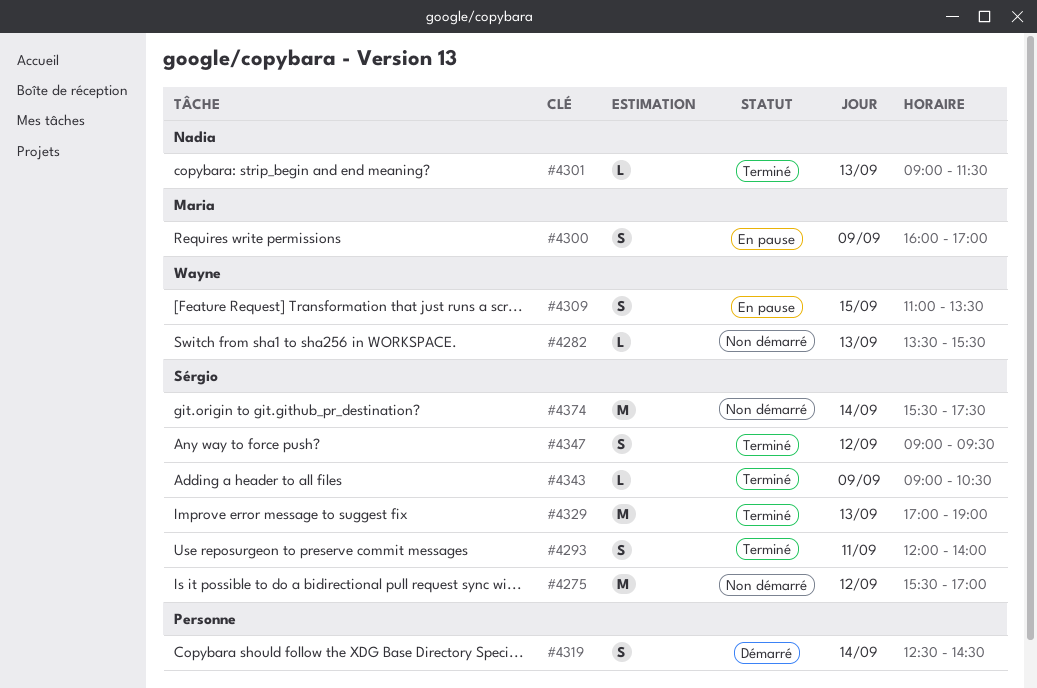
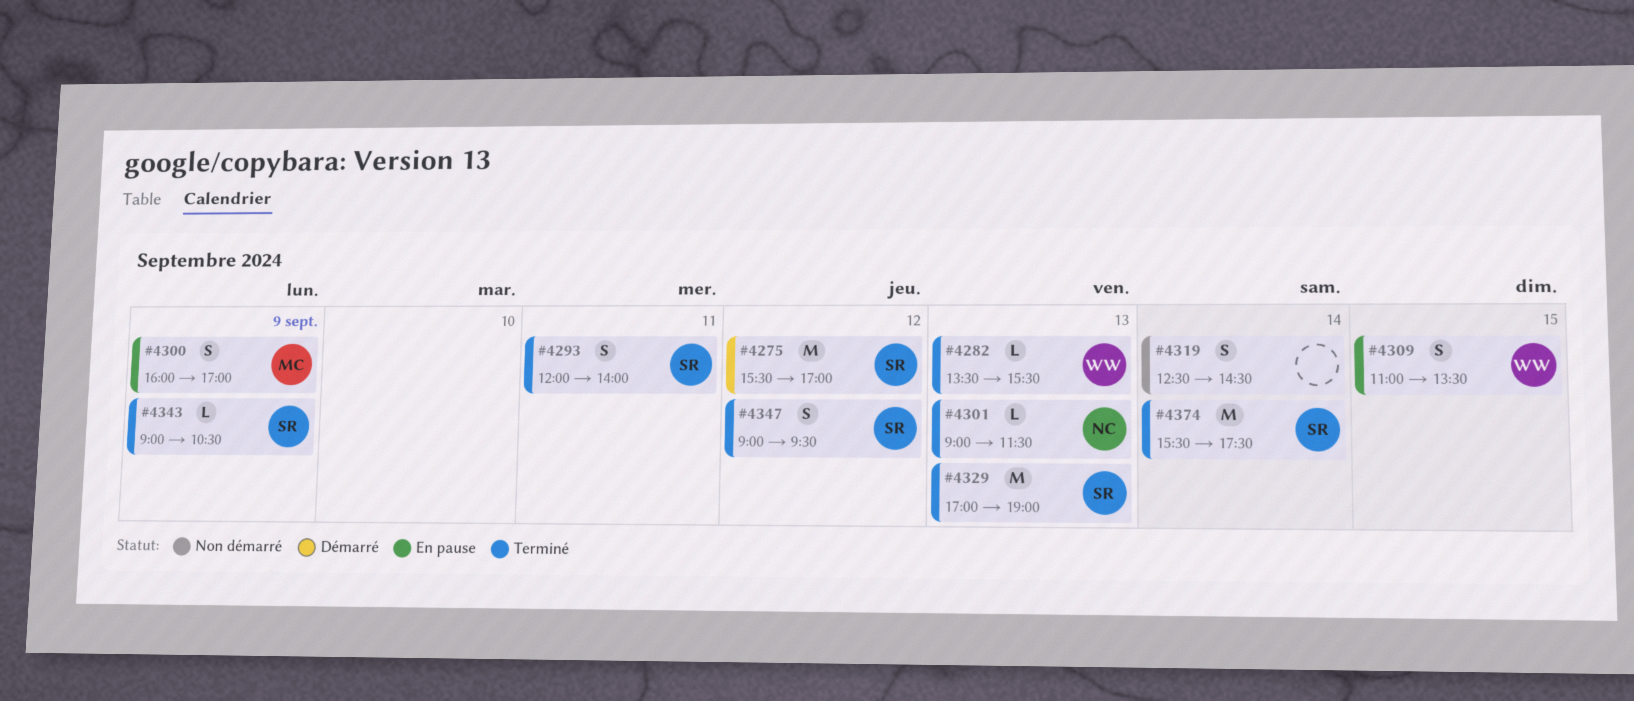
#4275, status: Non démarré -> Démarré
#4282, status: Non démarré -> Terminé
#4319, status: Démarré -> Non démarré
#4374, status: Non démarré -> Terminé

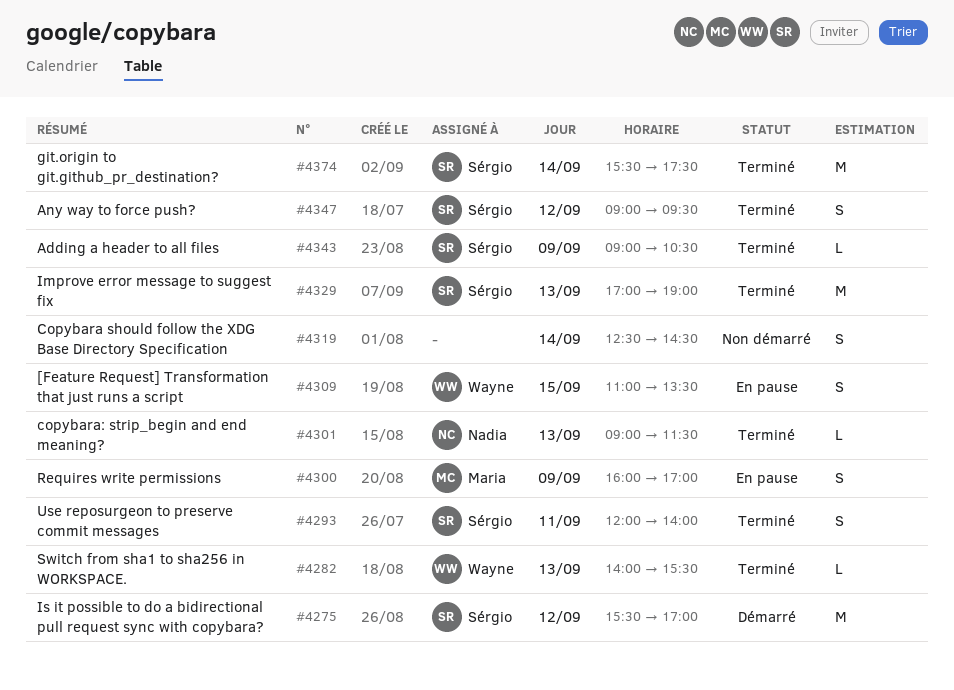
#4282, begins: 13:30 -> 14:00

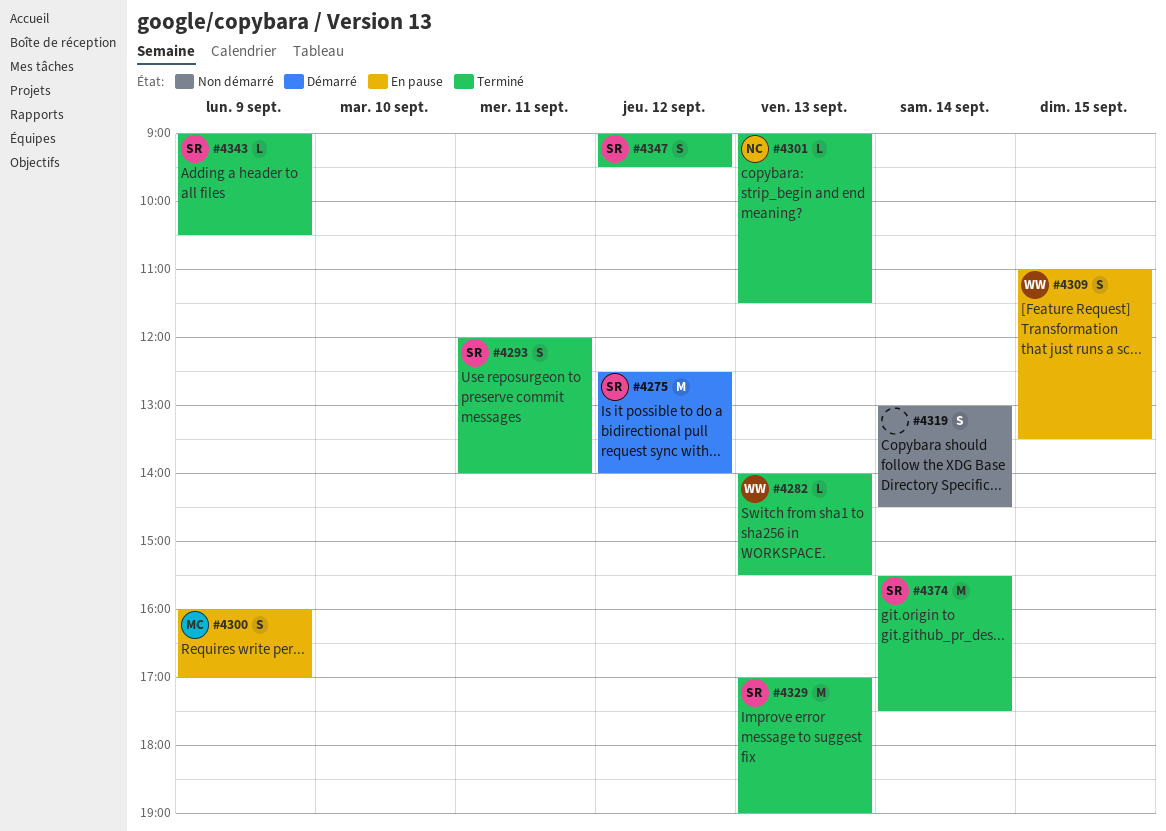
#4275, begins: 15:30 -> 12:30
#4275, ends: 17:00 -> 14:00
#4319, begins: 12:30 -> 13:00

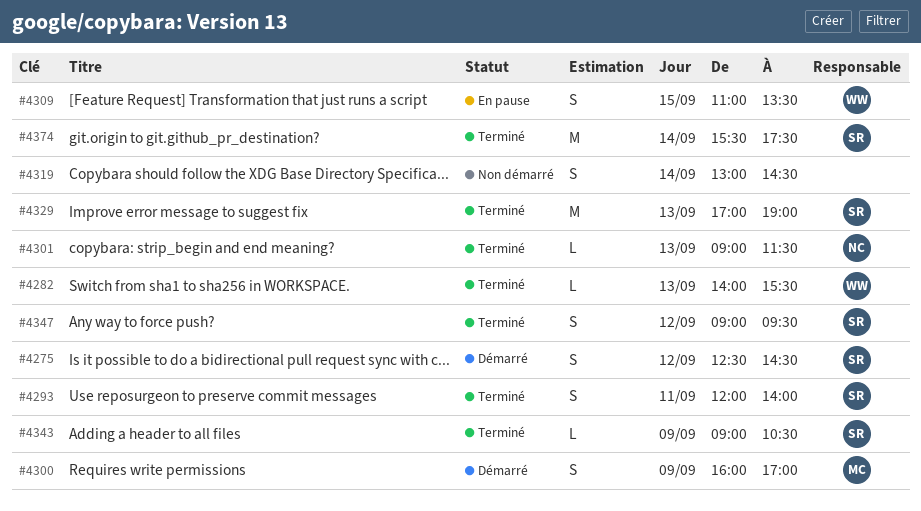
#4275, estimate: M -> S
#4275, ends: 14:00 -> 14:30
#4300, status: En pause -> Démarré

